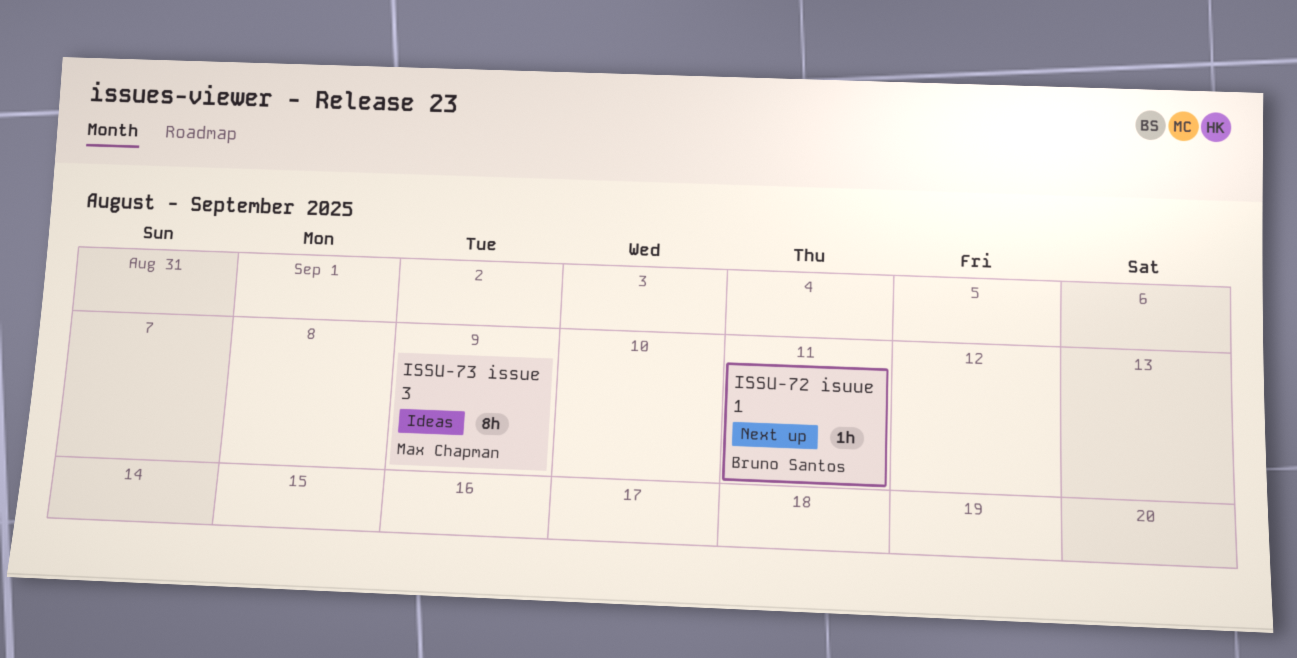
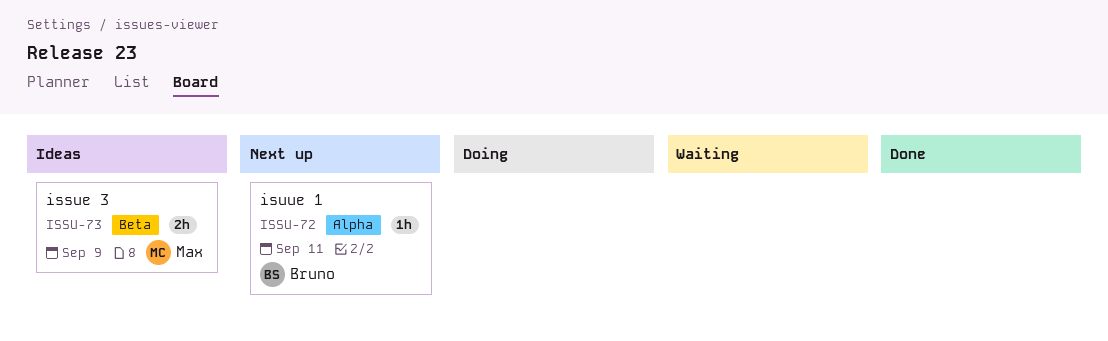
ISSU-73, estimate: 8h -> 2h

